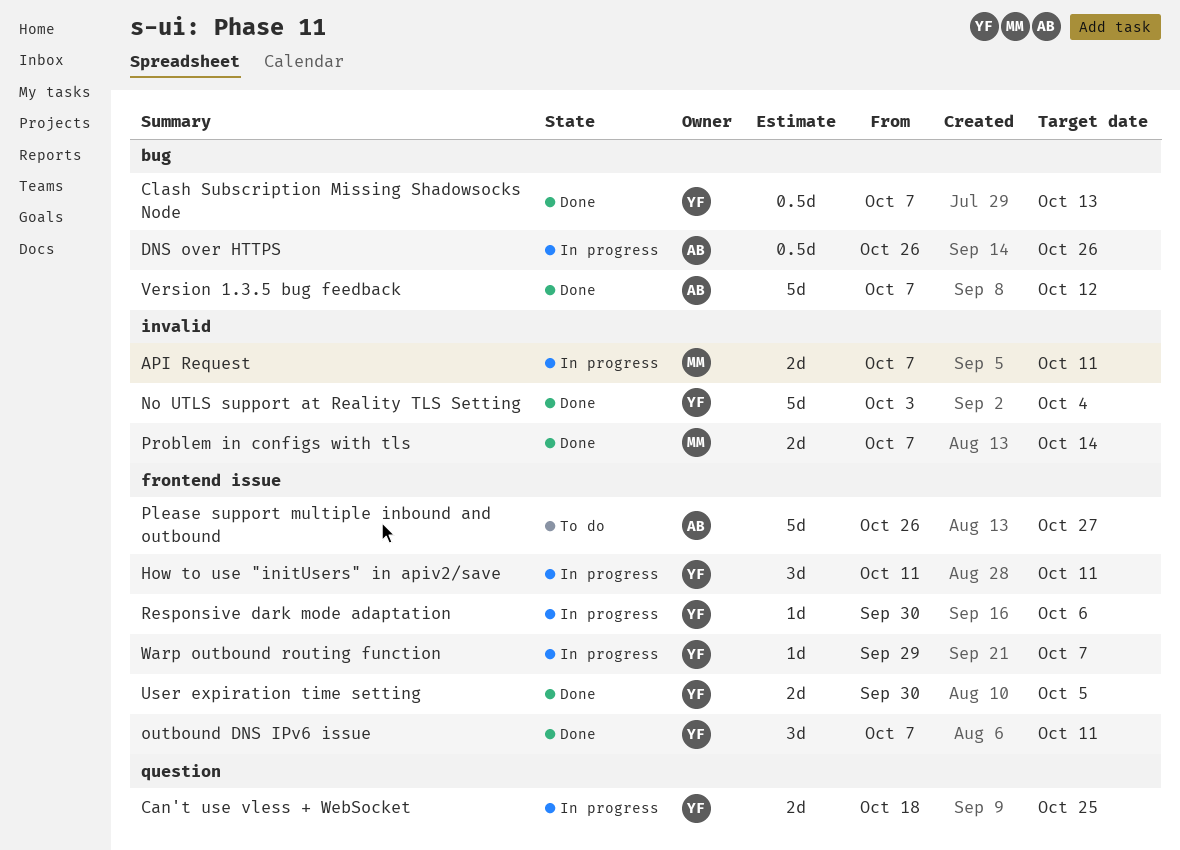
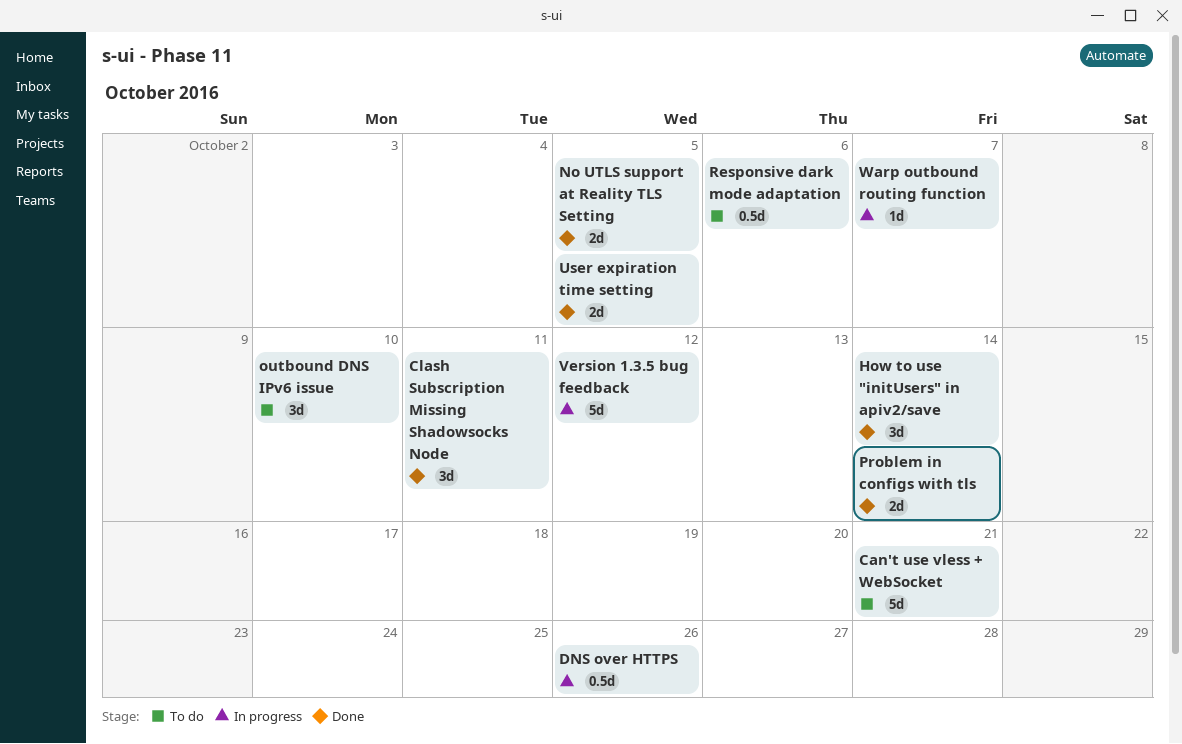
API Request: present -> none
Can't use vless + WebSocket, status: In progress -> To do
Can't use vless + WebSocket, estimate: 2d -> 5d
Can't use vless + WebSocket, due: Oct 25 -> Oct 21
Clash Subscription Missing Shadowsocks Node, estimate: 0.5d -> 3d
Clash Subscription Missing Shadowsocks Node, due: Oct 13 -> Oct 11
How to use "initUsers" in apiv2/save, status: In progress -> Done
How to use "initUsers" in apiv2/save, due: Oct 11 -> Oct 14
No UTLS support at Reality TLS Setting, estimate: 5d -> 2d
No UTLS support at Reality TLS Setting, due: Oct 4 -> Oct 5
outbound DNS IPv6 issue, status: Done -> To do
outbound DNS IPv6 issue, due: Oct 11 -> Oct 10
Please support multiple inbound and outbound: present -> none
Responsive dark mode adaptation, status: In progress -> To do
Responsive dark mode adaptation, estimate: 1d -> 0.5d
Version 1.3.5 bug feedback, status: Done -> In progress

